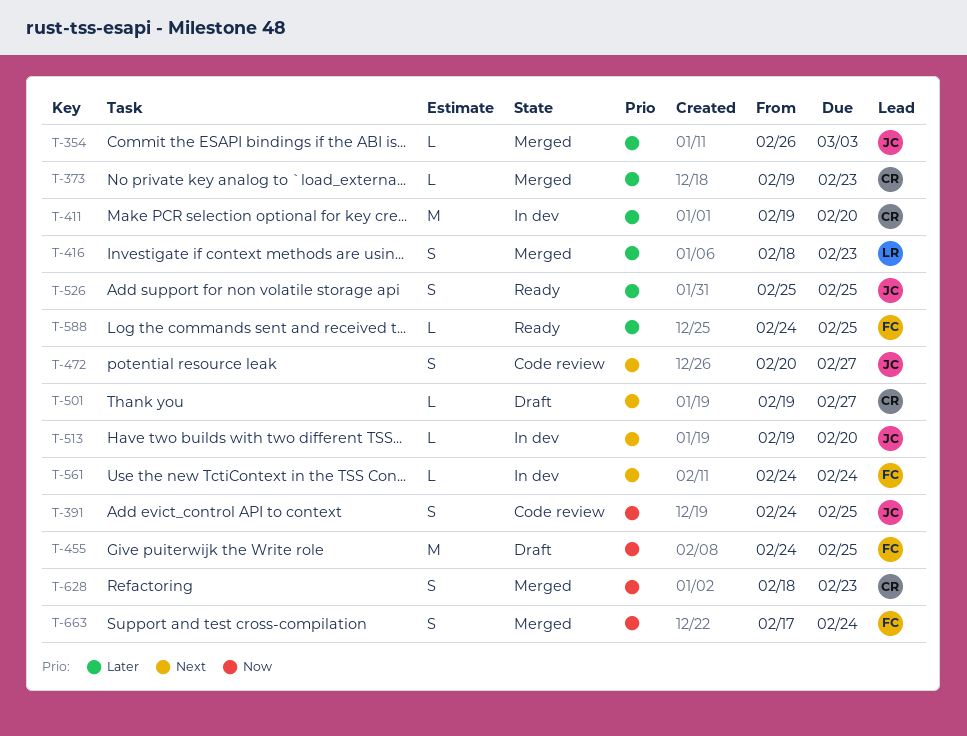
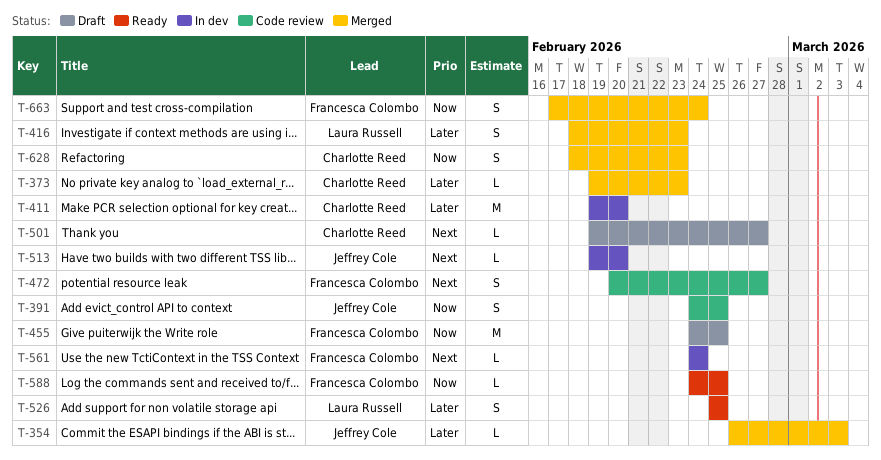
T-472, owner: Jeffrey Cole -> Francesca Colombo
T-526, owner: Jeffrey Cole -> Laura Russell
T-588, priority: Later -> Now

